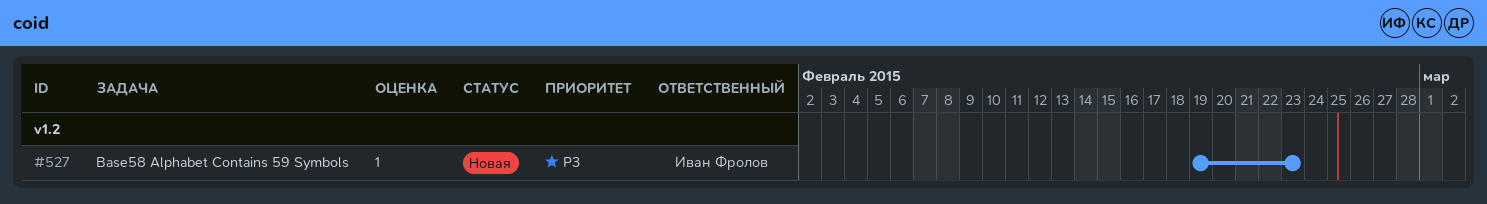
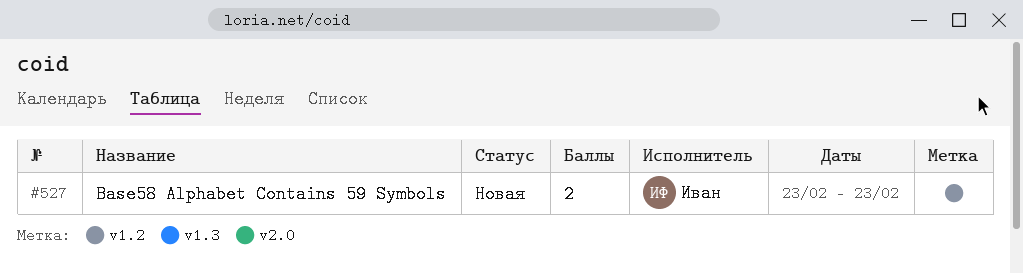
#527, estimate: 1 -> 2
#527, start: Feb 19 -> Feb 23

